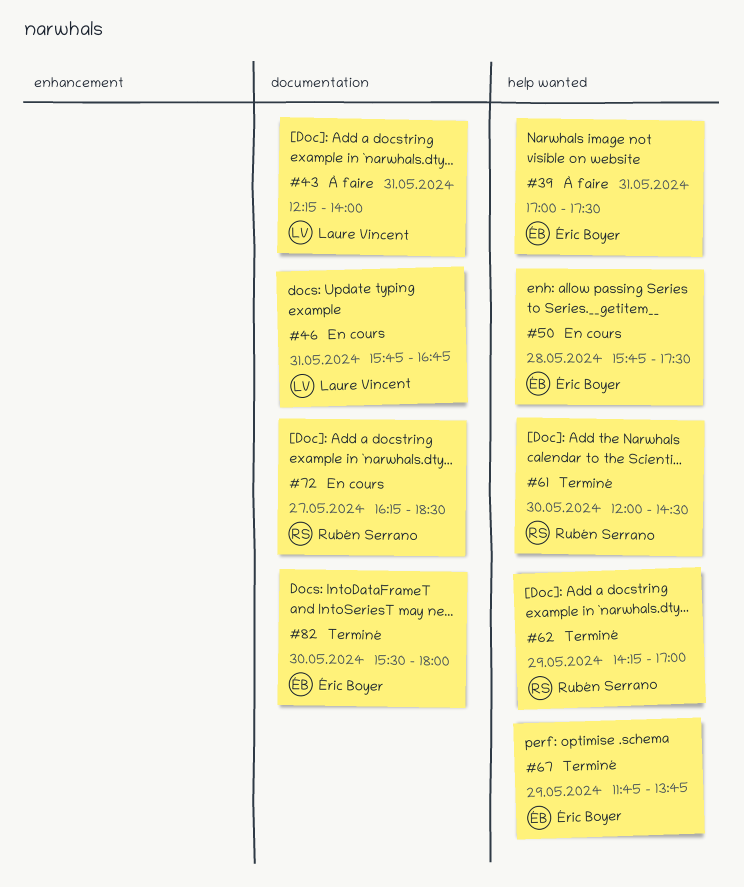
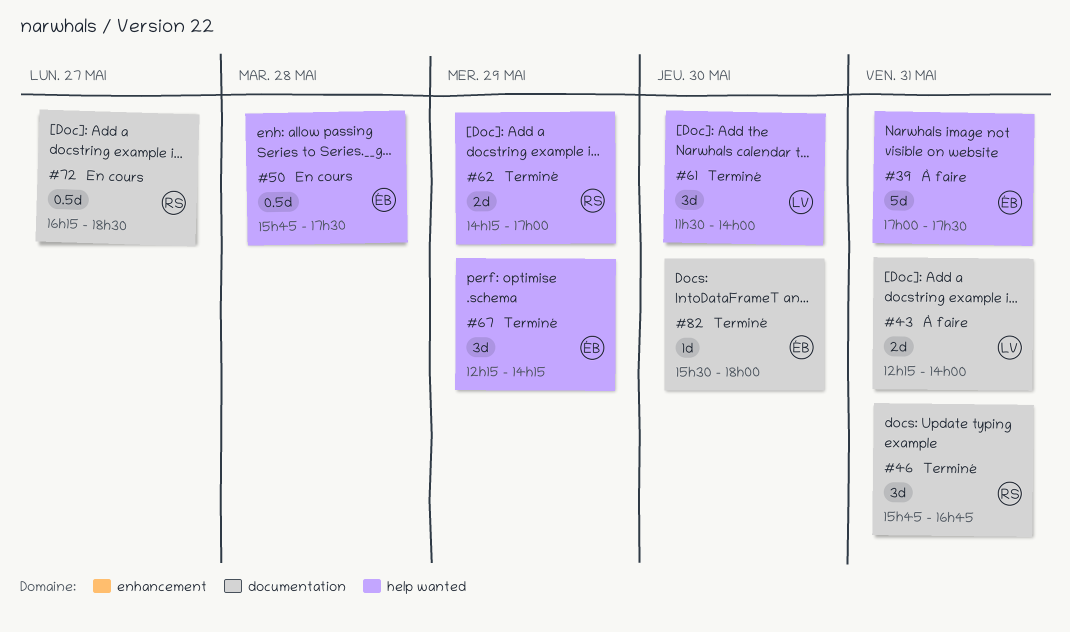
#46, status: En cours -> Terminé
#46, owner: Laure Vincent -> Rubén Serrano
#61, owner: Rubén Serrano -> Laure Vincent
#61, begins: 12:00 -> 11:30
#61, ends: 14:30 -> 14:00
#67, begins: 11:45 -> 12:15
#67, ends: 13:45 -> 14:15

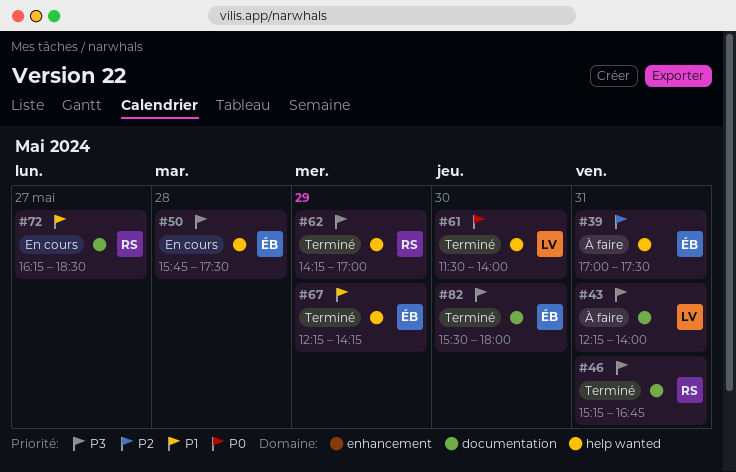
#46, begins: 15:45 -> 15:15

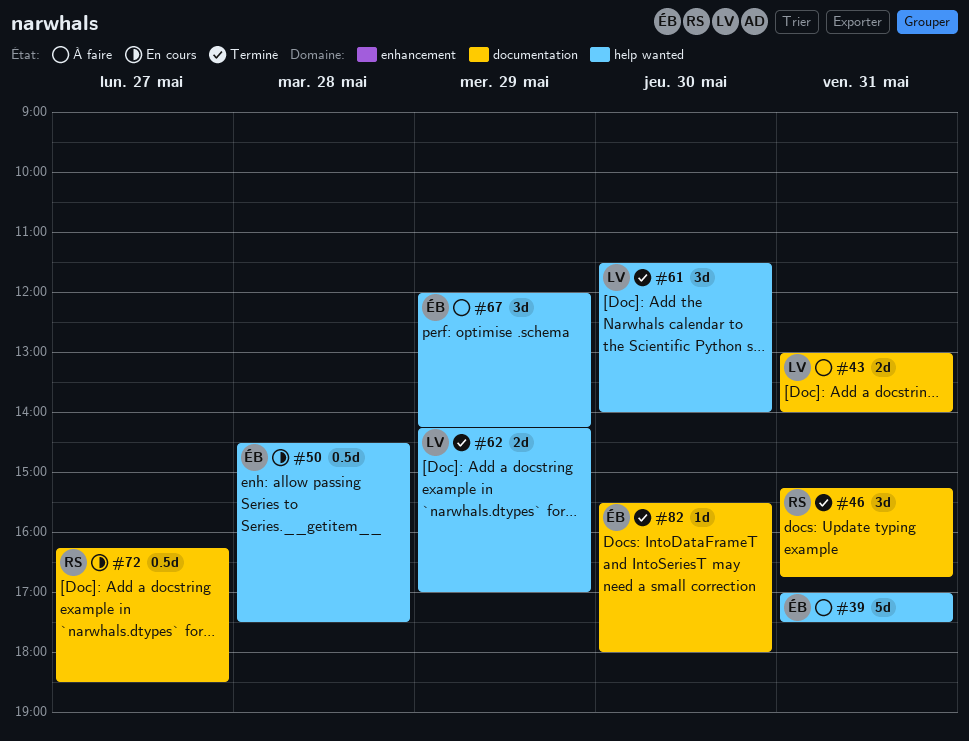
#43, begins: 12:15 -> 13:00
#50, begins: 15:45 -> 14:30
#62, owner: RS -> LV
#67, status: Terminé -> À faire
#67, begins: 12:15 -> 12:00

